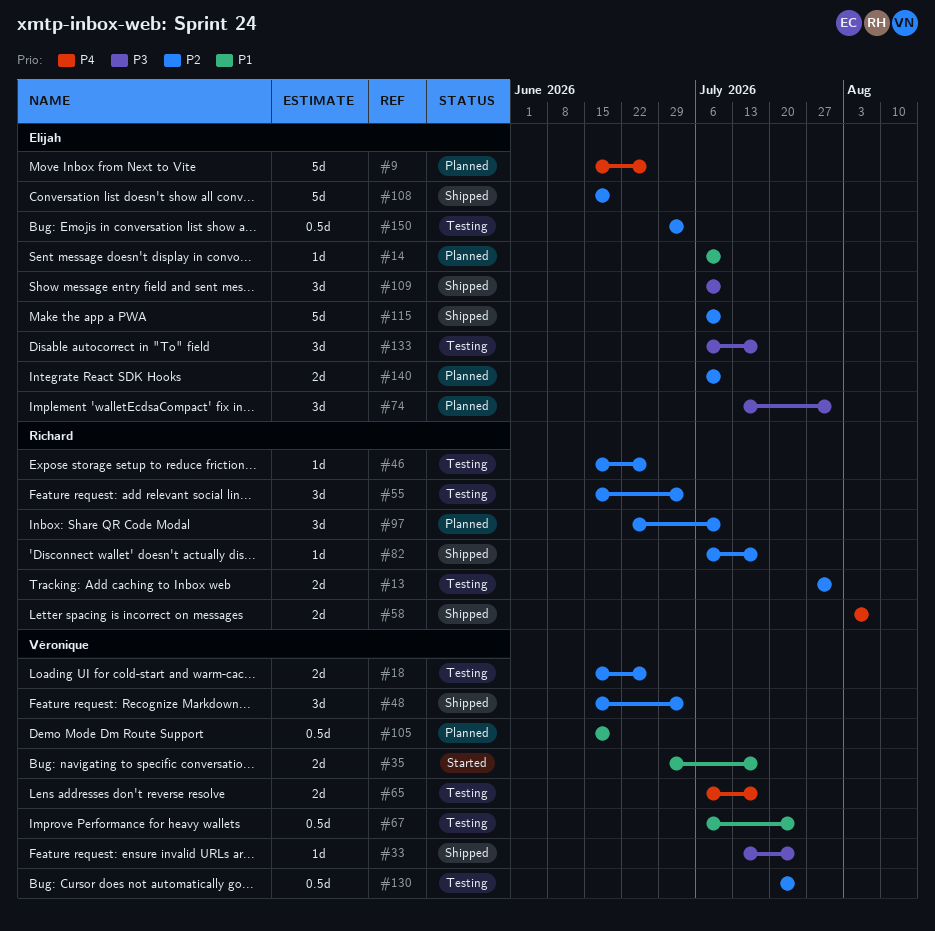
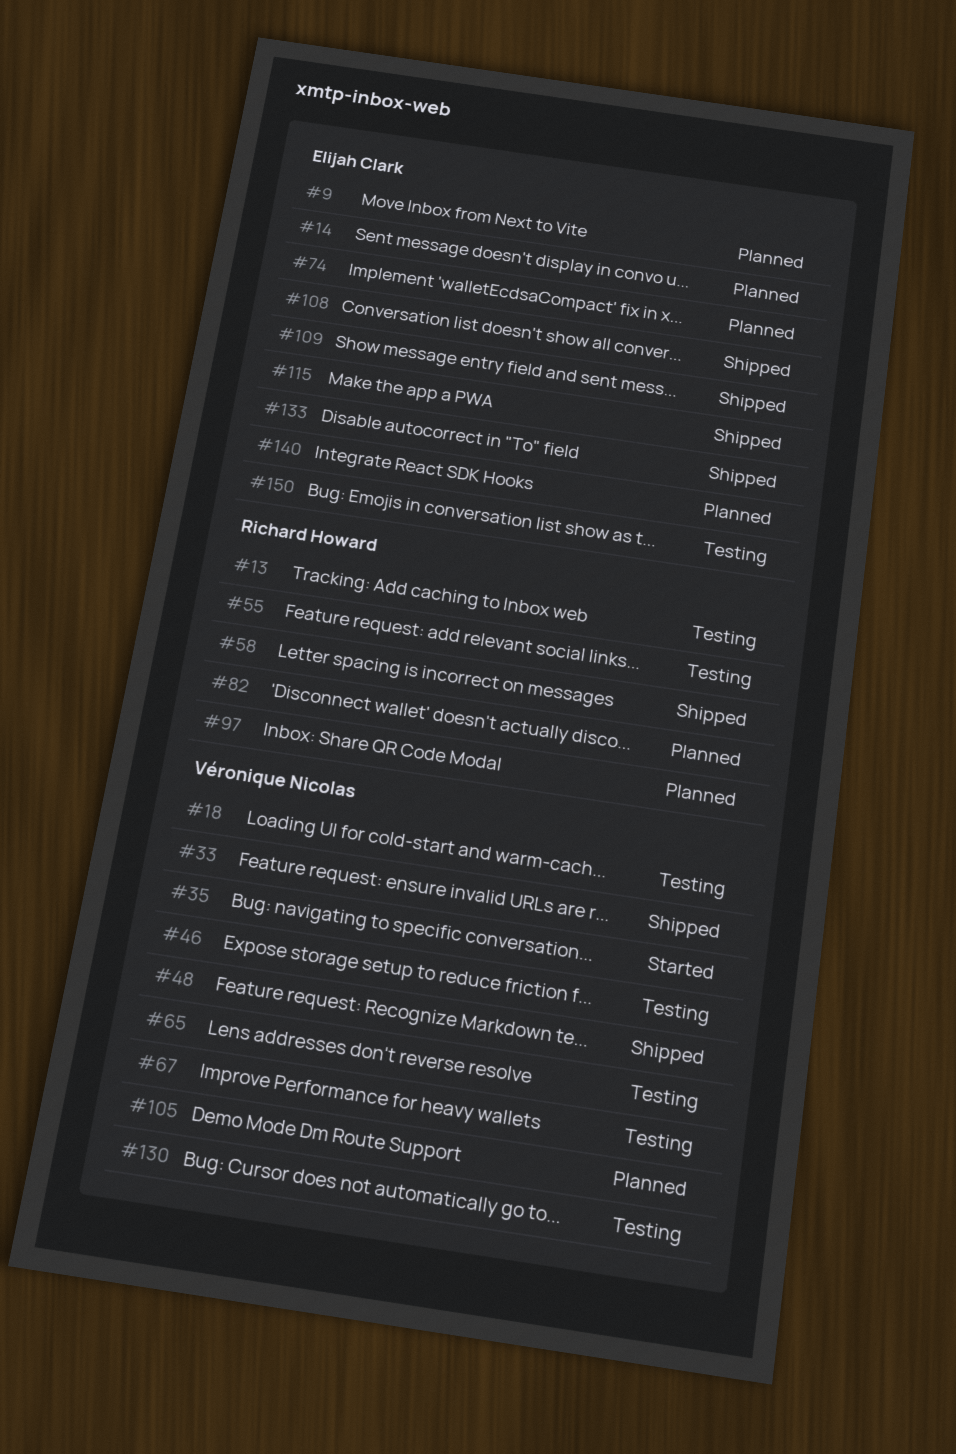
#46, owner: Richard Howard -> Véronique Nicolas
#82, status: Shipped -> Planned
#133, status: Testing -> Shipped

